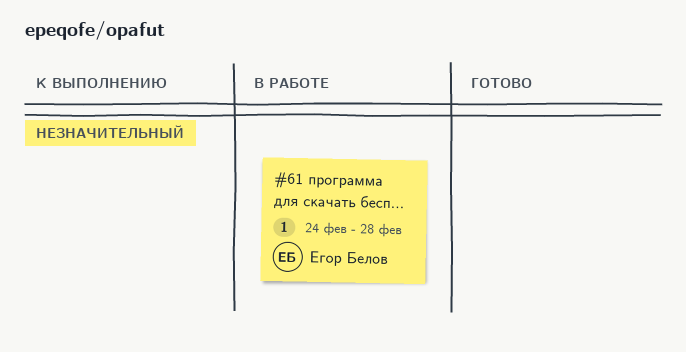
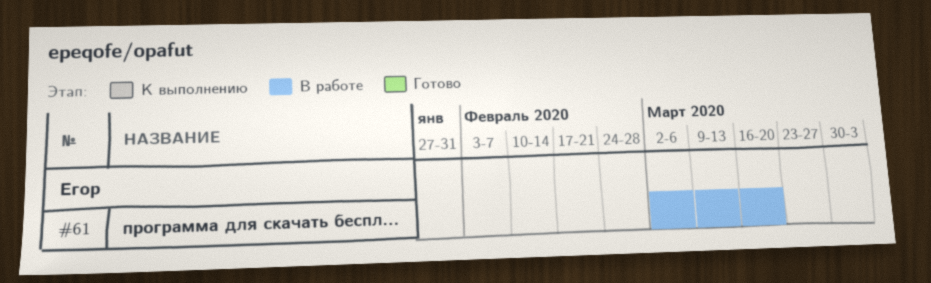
#61, start: Feb 24 -> Mar 2
#61, due: Feb 28 -> Mar 20

